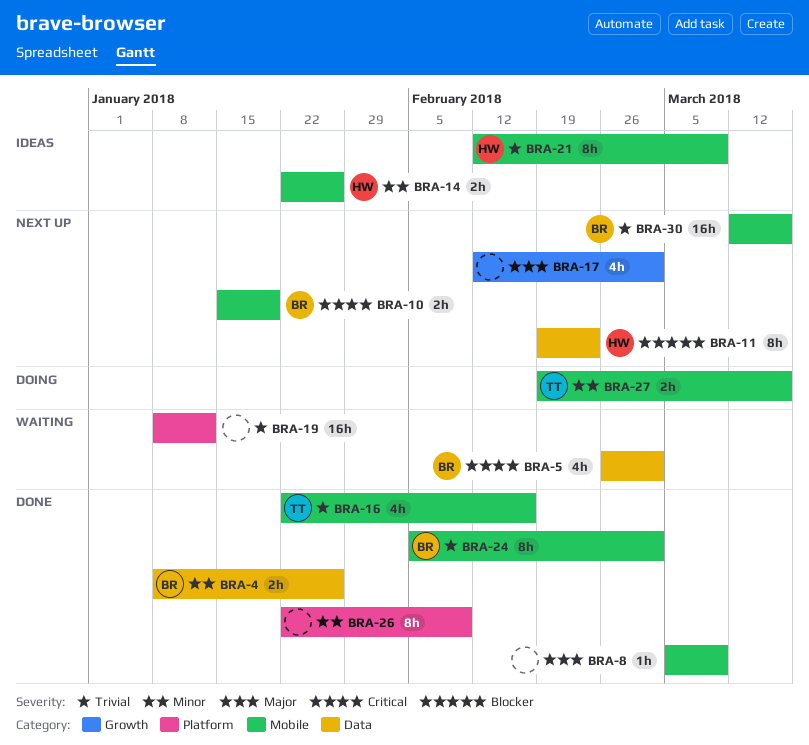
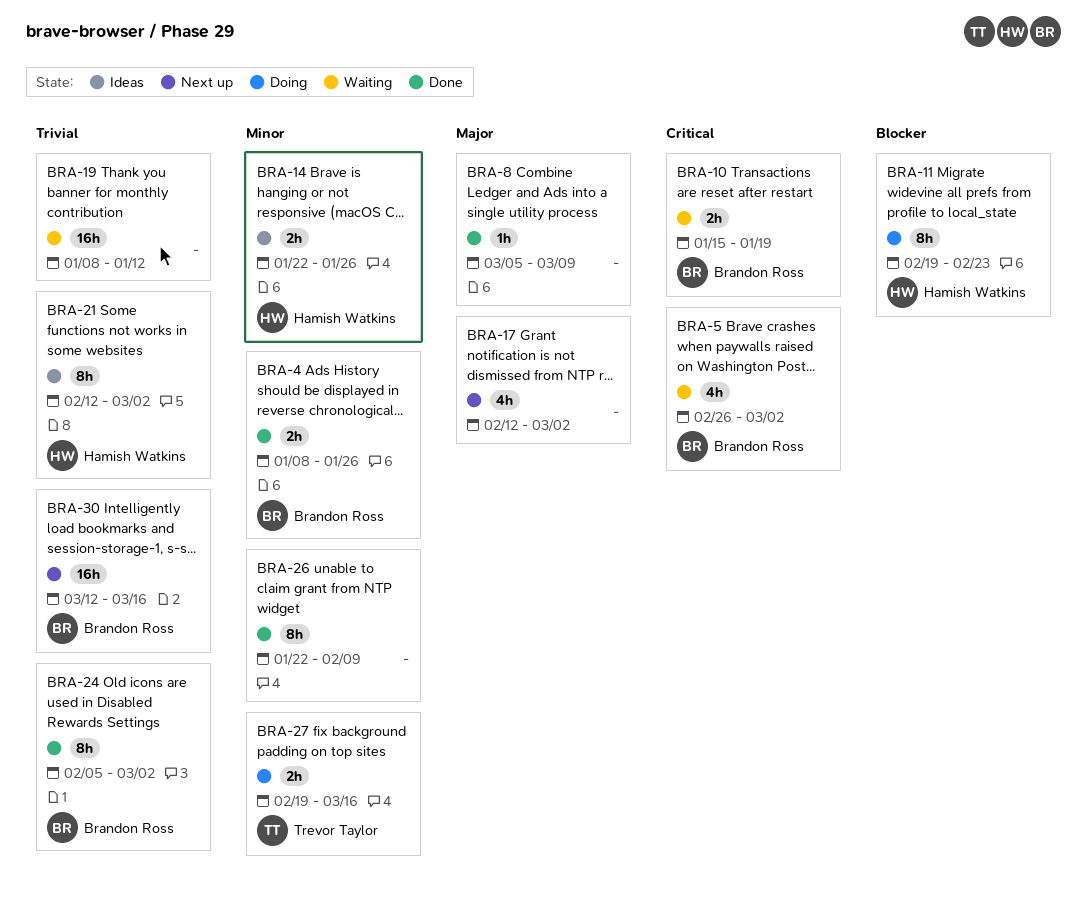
BRA-10, status: Next up -> Waiting
BRA-11, status: Next up -> Doing
BRA-16: present -> none
BRA-21, due: Mar 9 -> Mar 2

